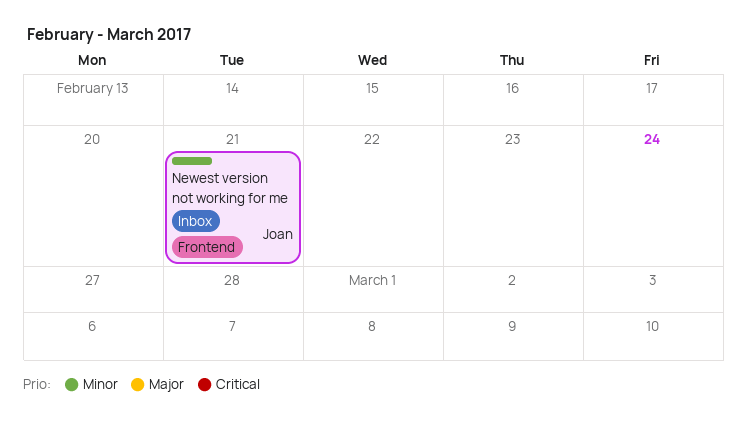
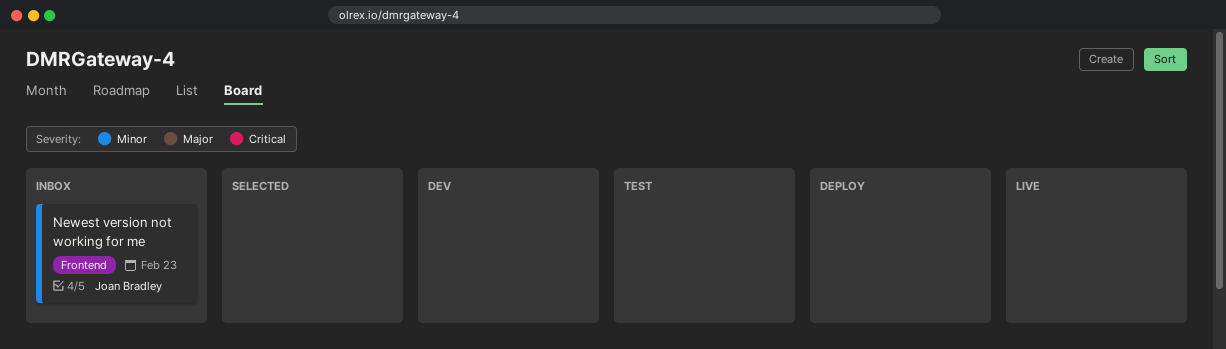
Newest version not working for me, due: Feb 21 -> Feb 23

